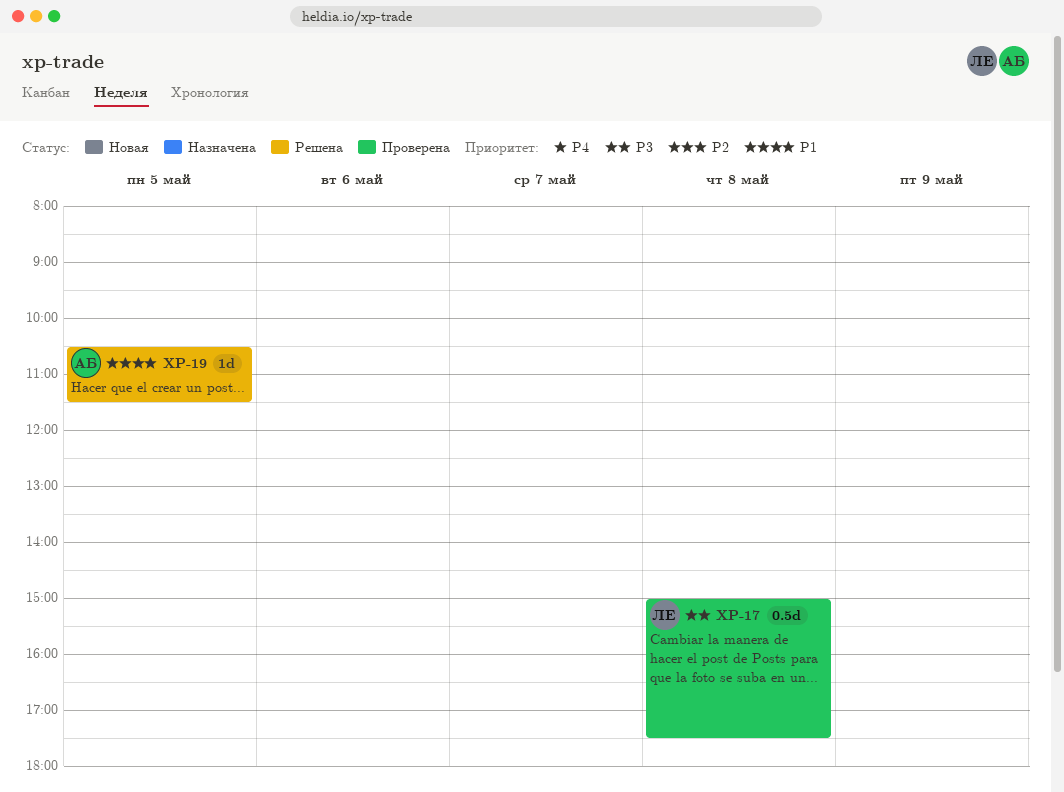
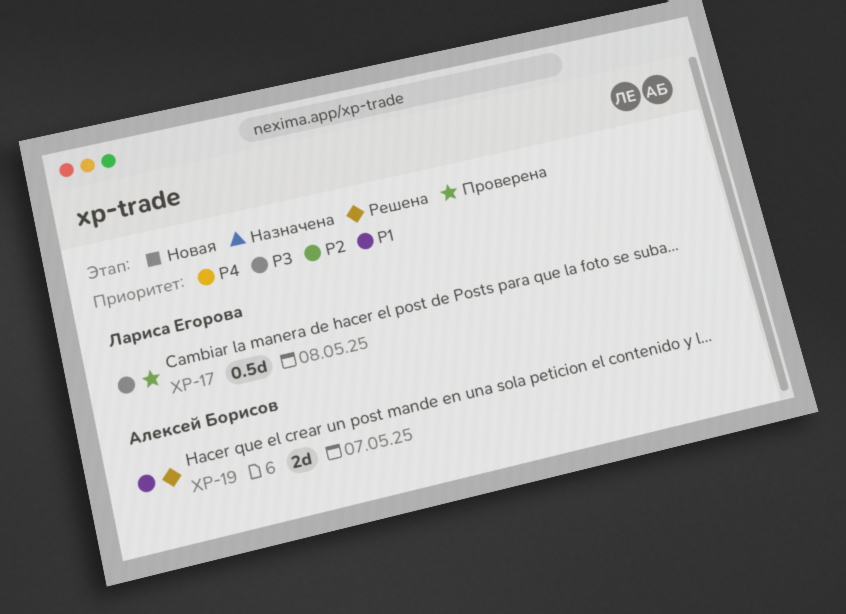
XP-19, estimate: 1d -> 2d
XP-19, day: May 5 -> May 7

